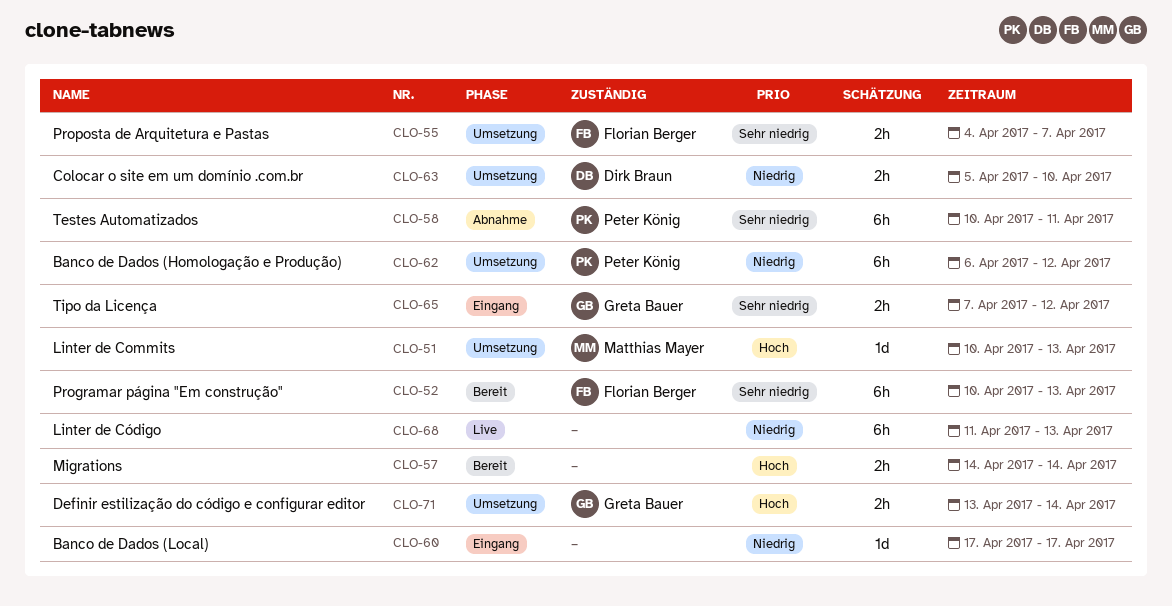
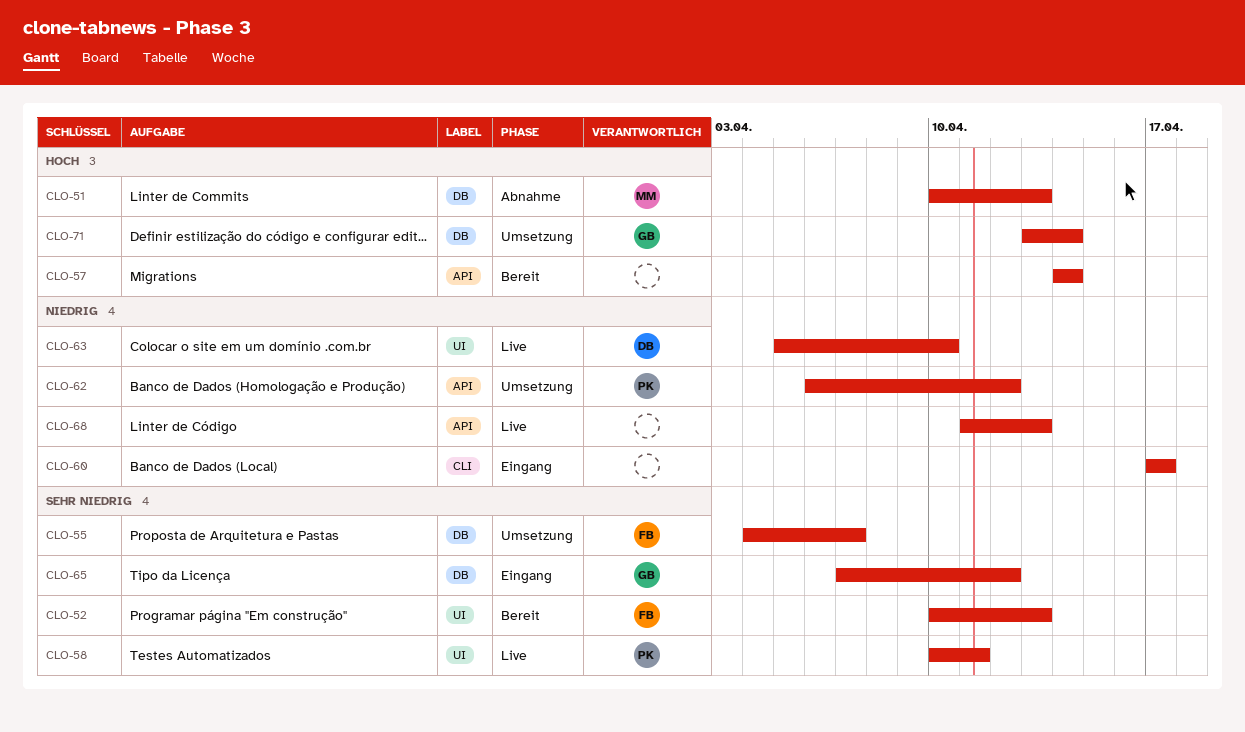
CLO-51, status: Umsetzung -> Abnahme
CLO-58, status: Abnahme -> Live
CLO-63, status: Umsetzung -> Live

